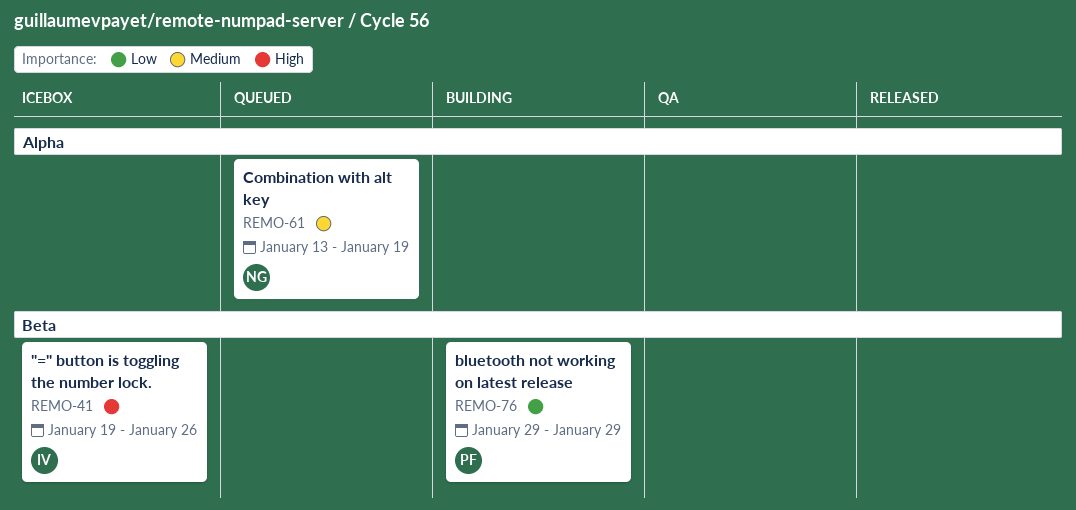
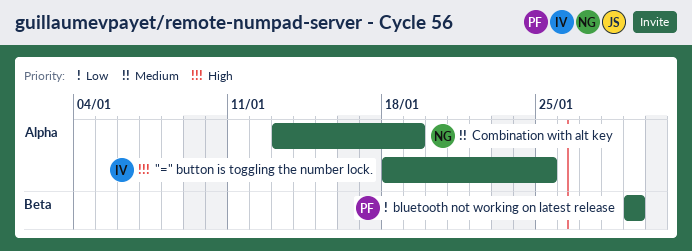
"=" button is toggling the number lock., label: Beta -> Alpha
"=" button is toggling the number lock., start: Jan 19 -> Jan 18
"=" button is toggling the number lock., due: Jan 26 -> Jan 25

